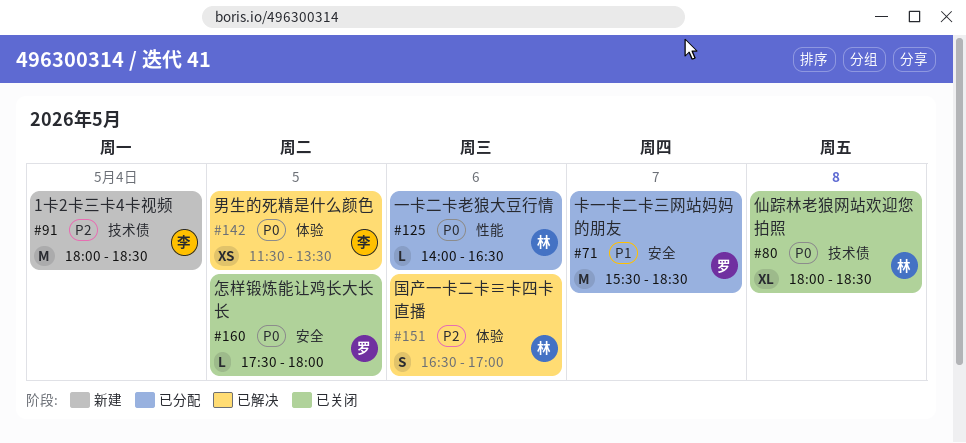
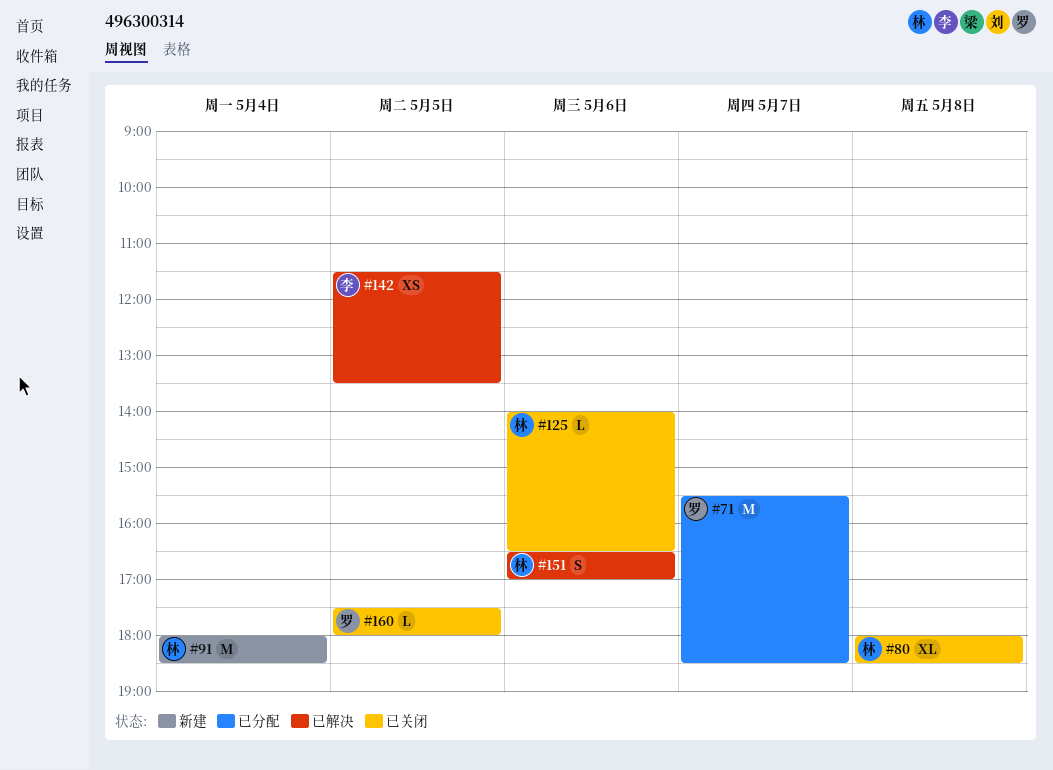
#91, owner: 李 -> 林
#125, status: 已分配 -> 已关闭

